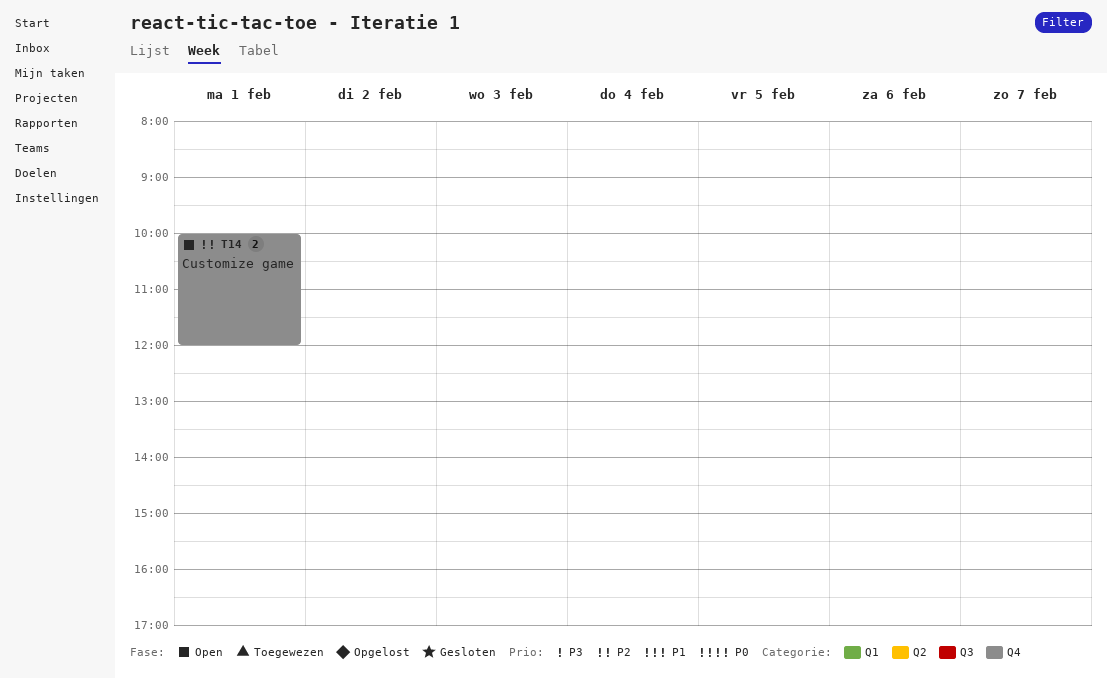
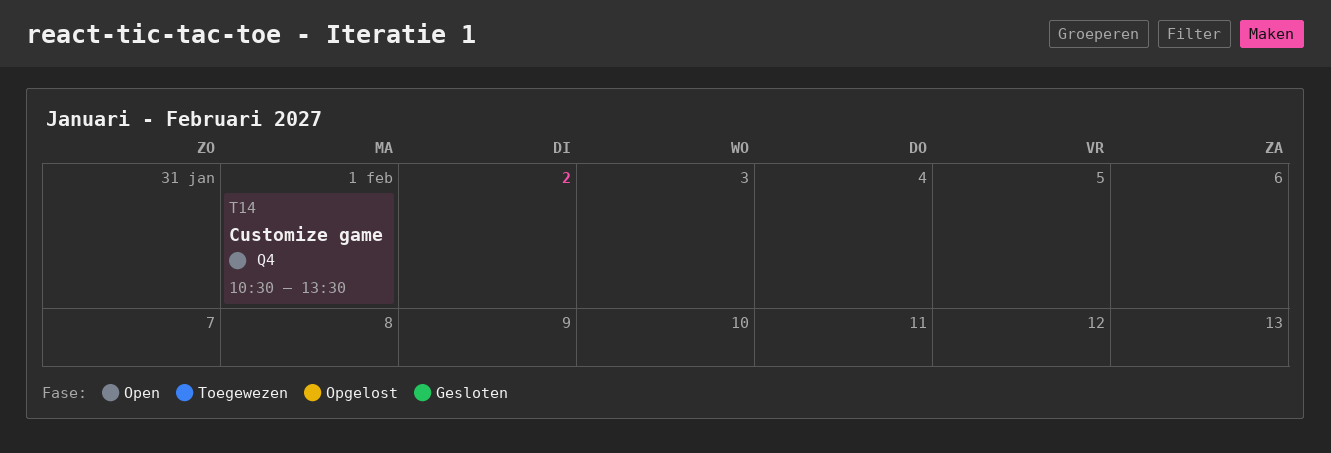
T14, begins: 10:00 -> 10:30
T14, ends: 12:00 -> 13:30

